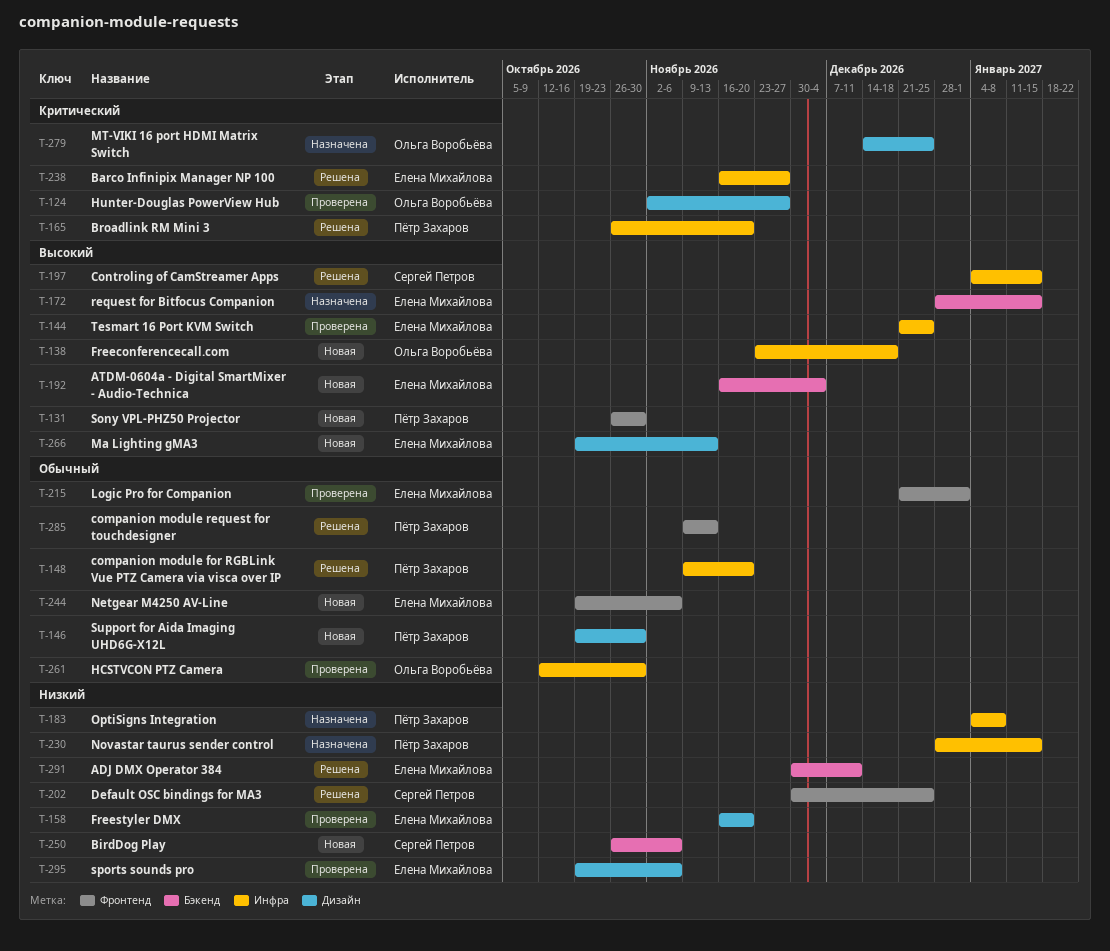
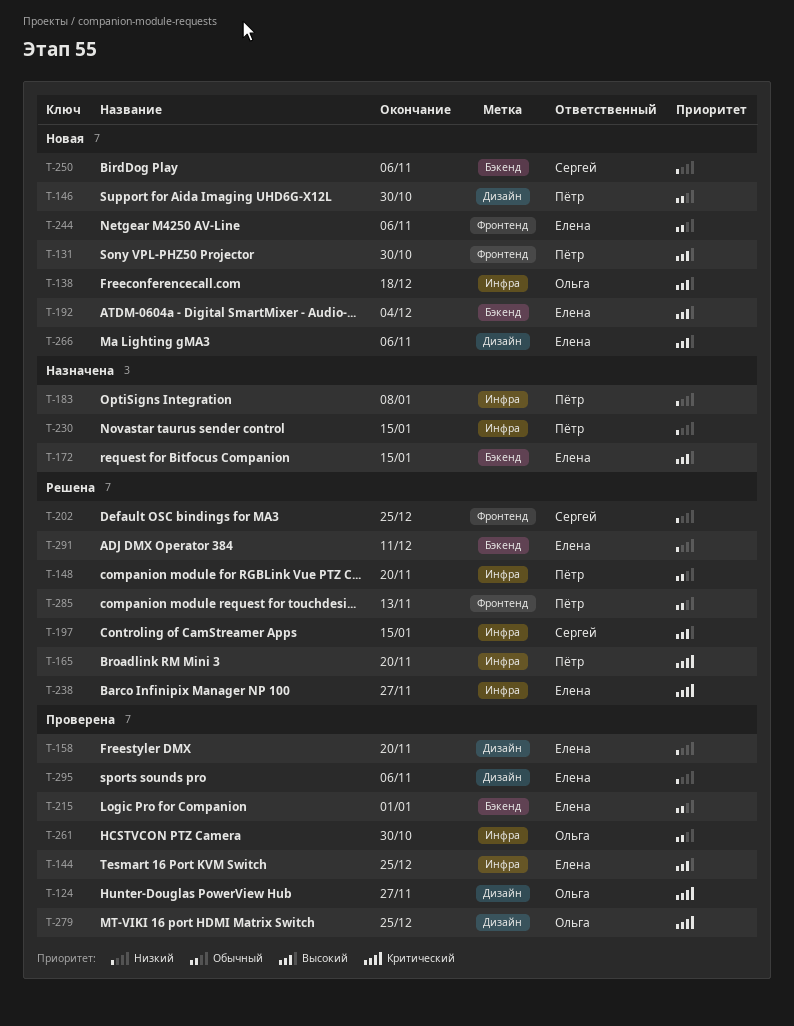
T-215, label: Фронтенд -> Бэкенд
T-266, due: Nov 13 -> Nov 6
T-279, status: Назначена -> Проверена

